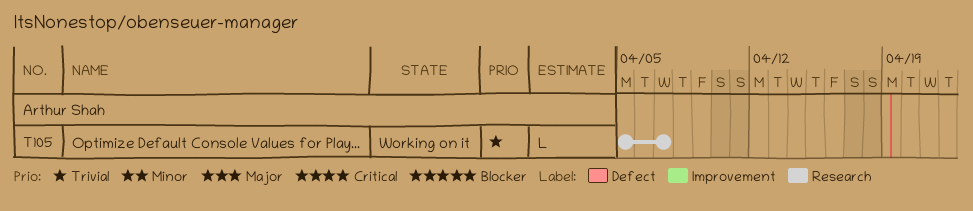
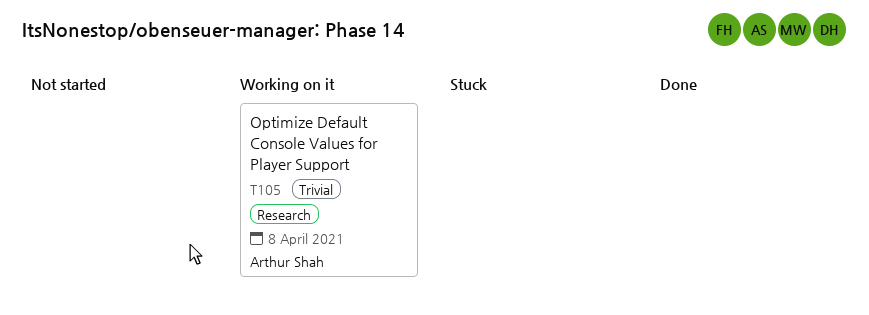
T105, due: Apr 7 -> Apr 8

